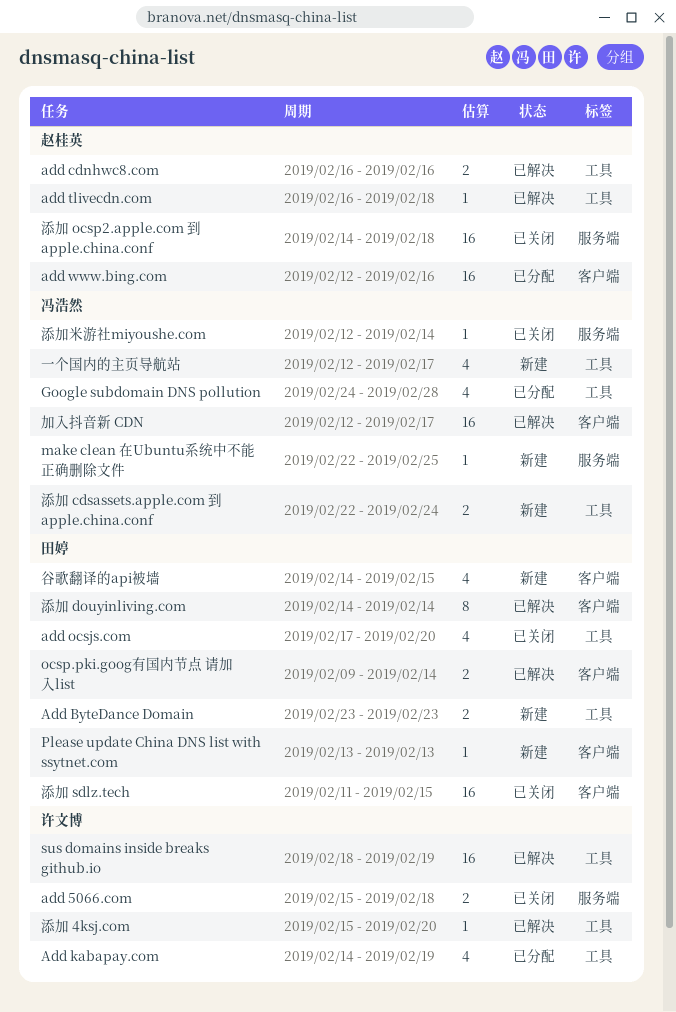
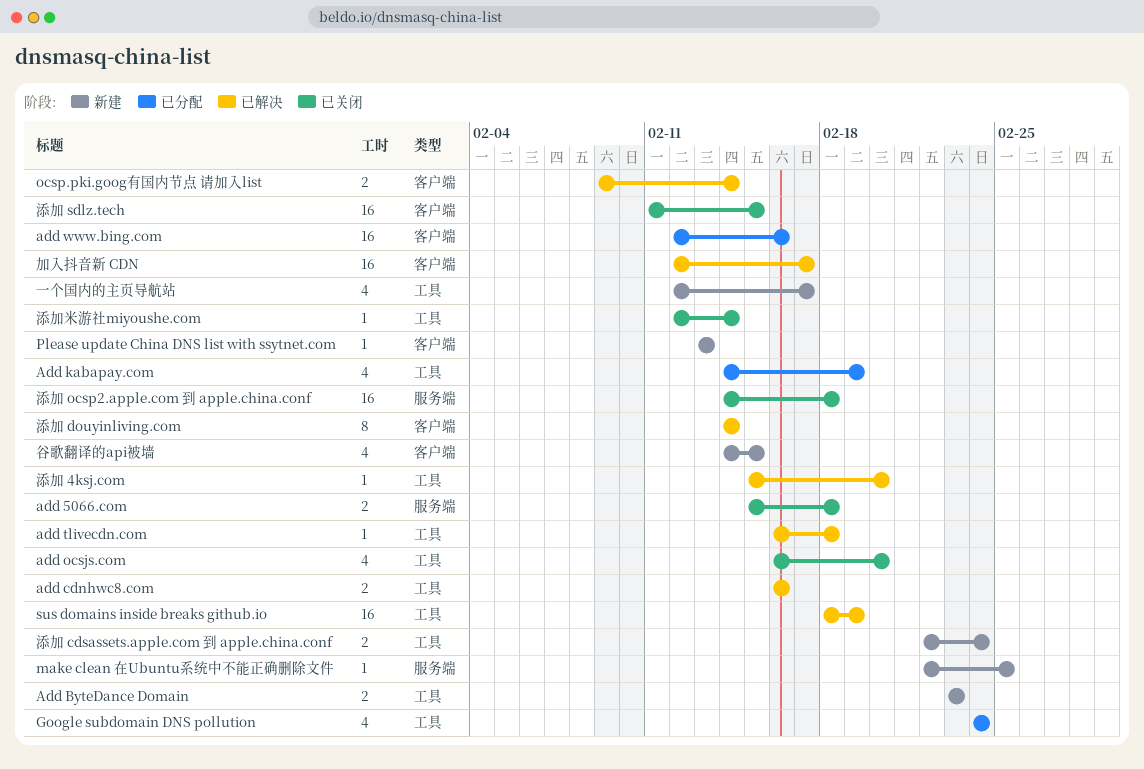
add ocsjs.com, start: Feb 17 -> Feb 16
Google subdomain DNS pollution, due: Feb 28 -> Feb 24
添加米游社miyoushe.com, label: 服务端 -> 工具

